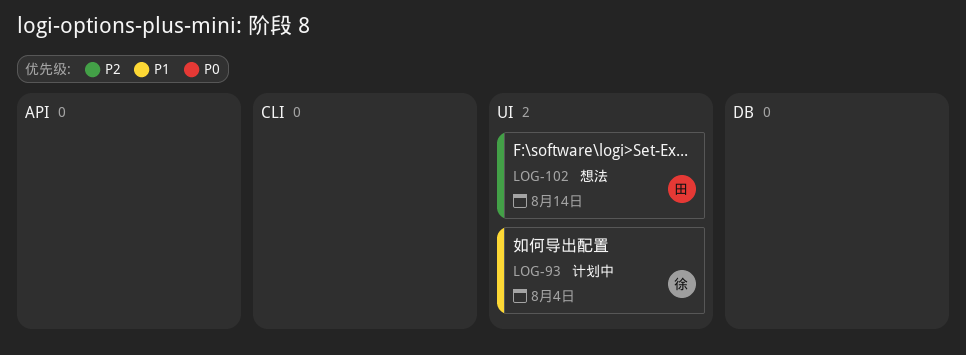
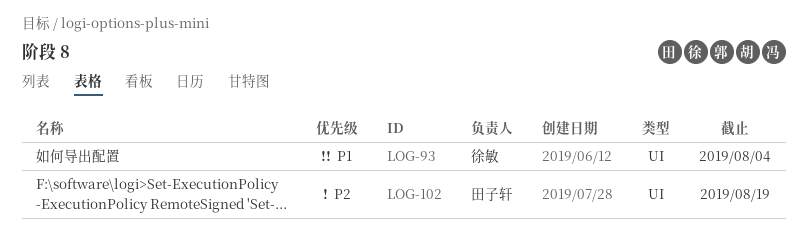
LOG-102, due: Aug 14 -> Aug 19

